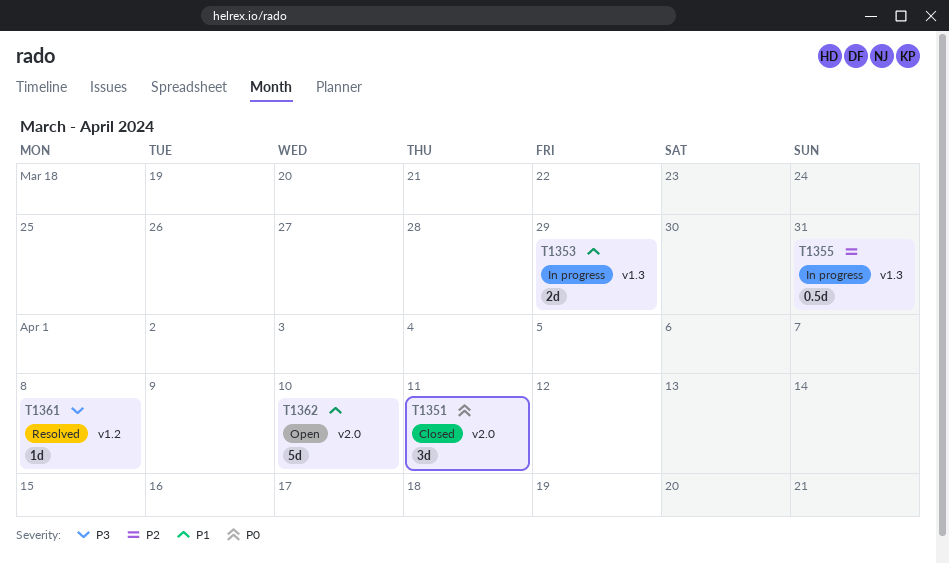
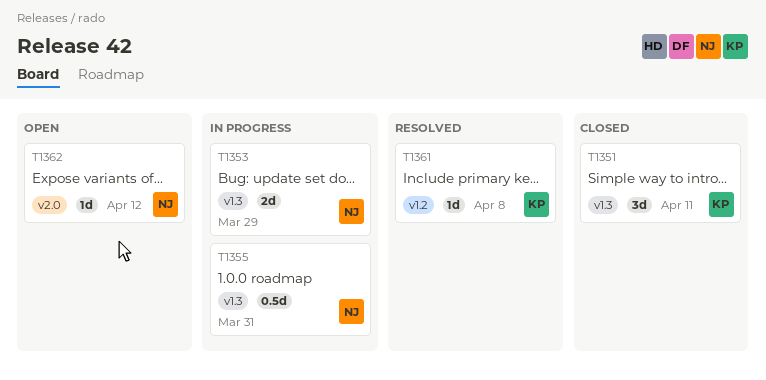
T1351, label: v2.0 -> v1.3
T1362, estimate: 5d -> 1d
T1362, due: Apr 10 -> Apr 12

